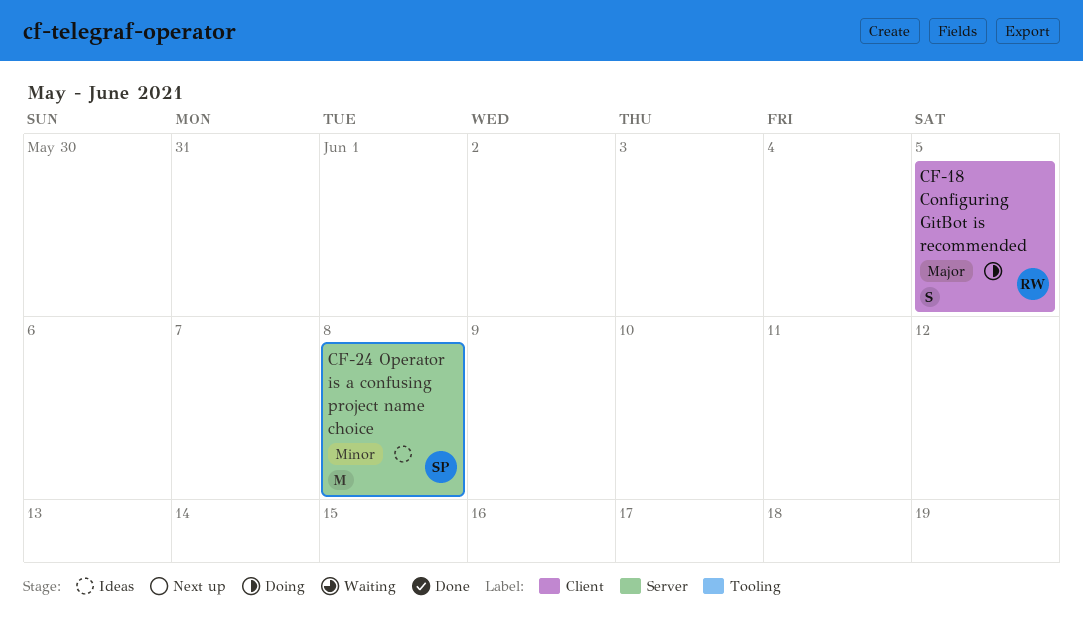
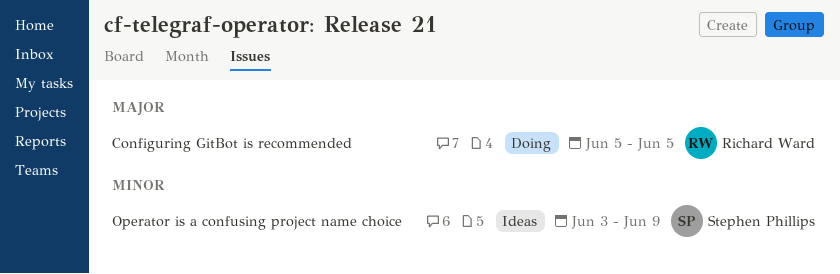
Operator is a confusing project name choice, due: Jun 8 -> Jun 9

